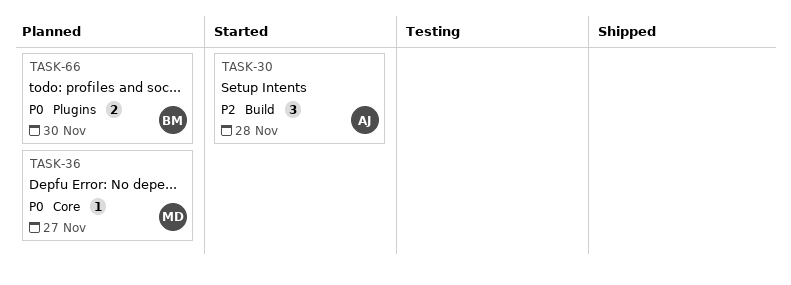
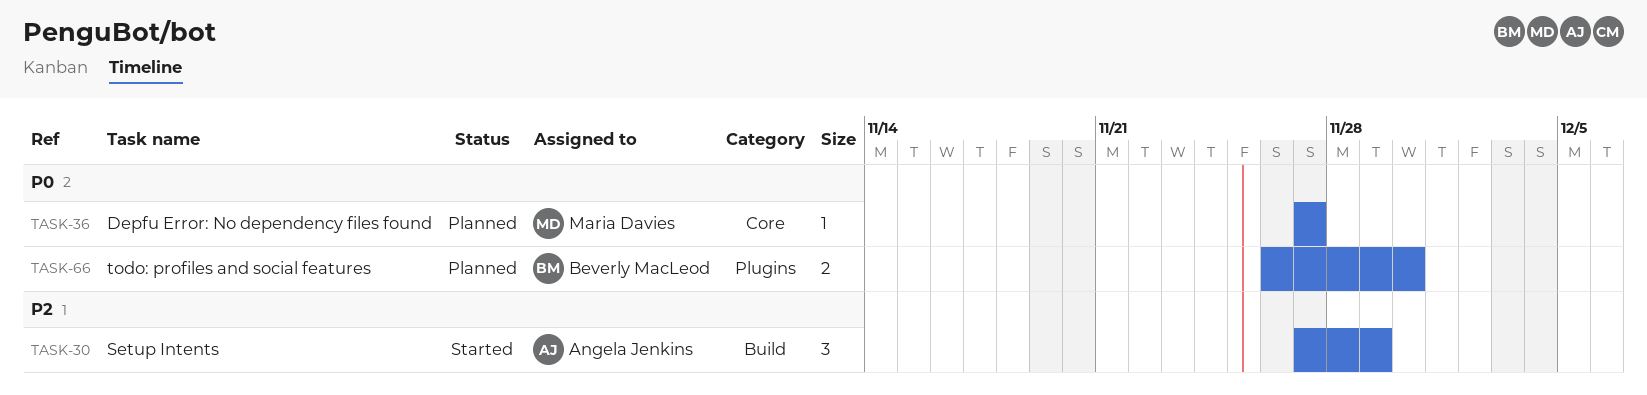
TASK-30, due: Nov 28 -> Nov 29

